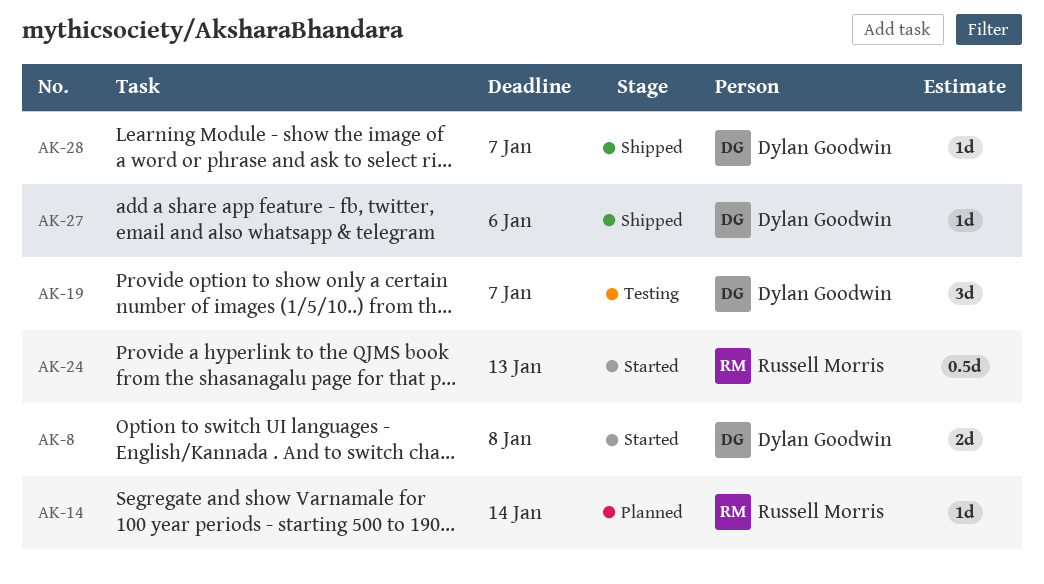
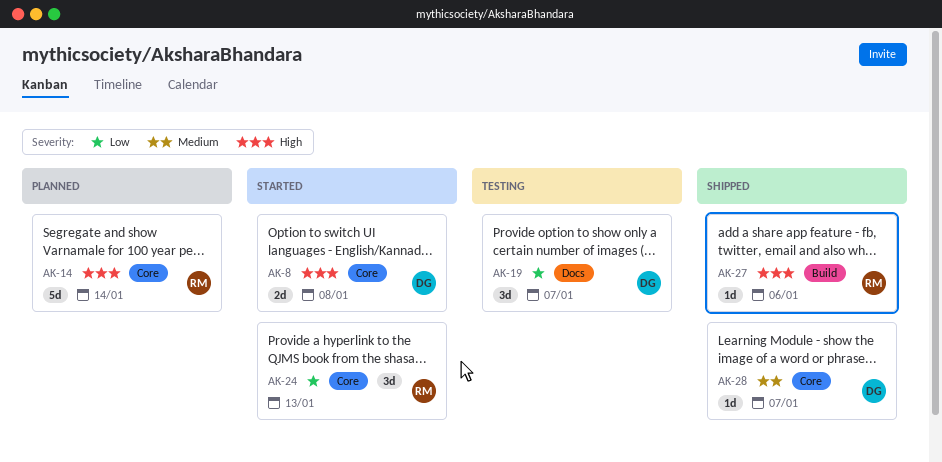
AK-14, estimate: 1d -> 5d
AK-24, estimate: 0.5d -> 3d
AK-27, owner: Dylan Goodwin -> Russell Morris

